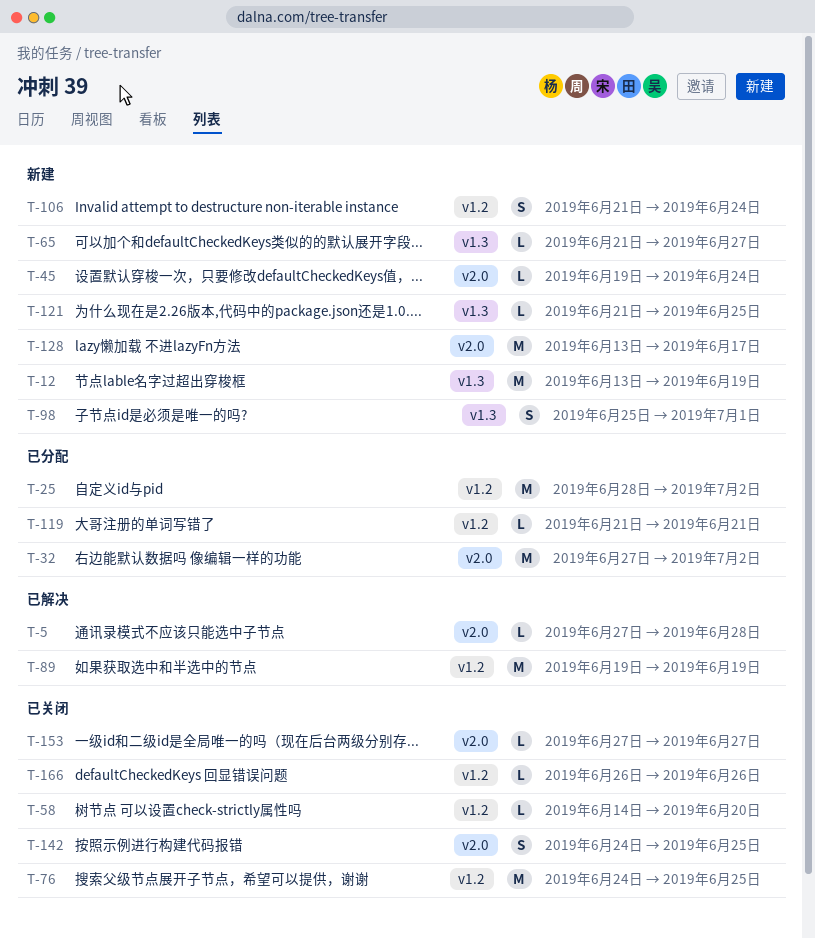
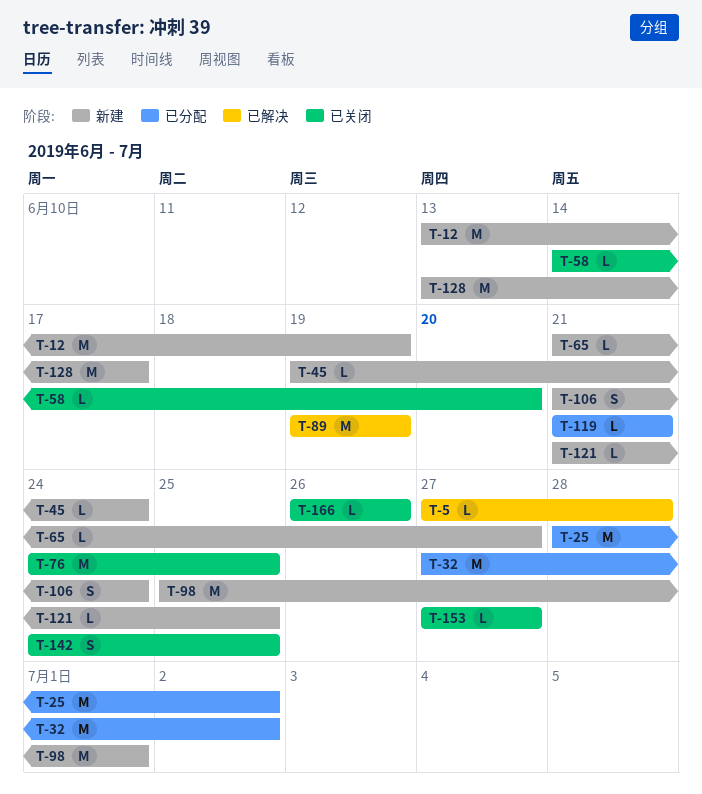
T-98, estimate: S -> M

